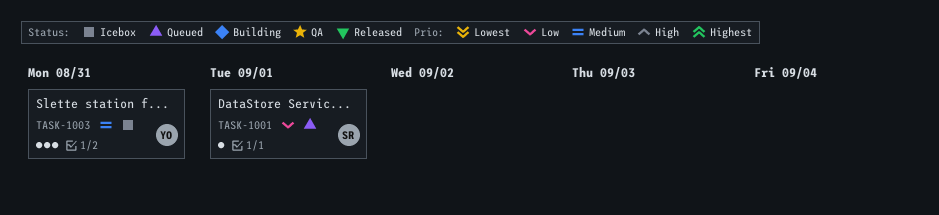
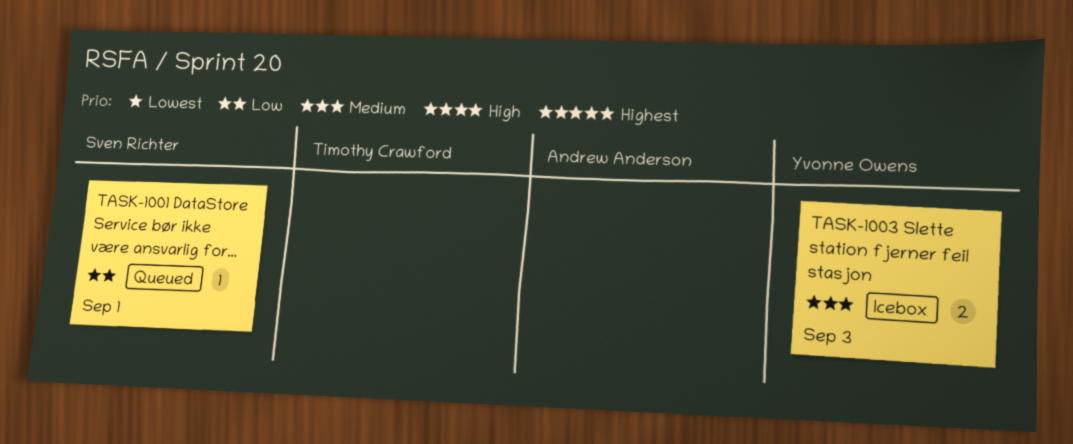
TASK-1003, estimate: 3 -> 2
TASK-1003, due: Aug 31 -> Sep 3

